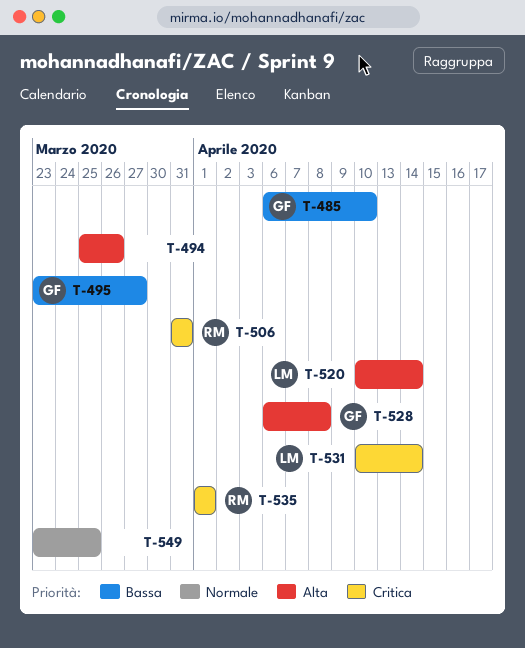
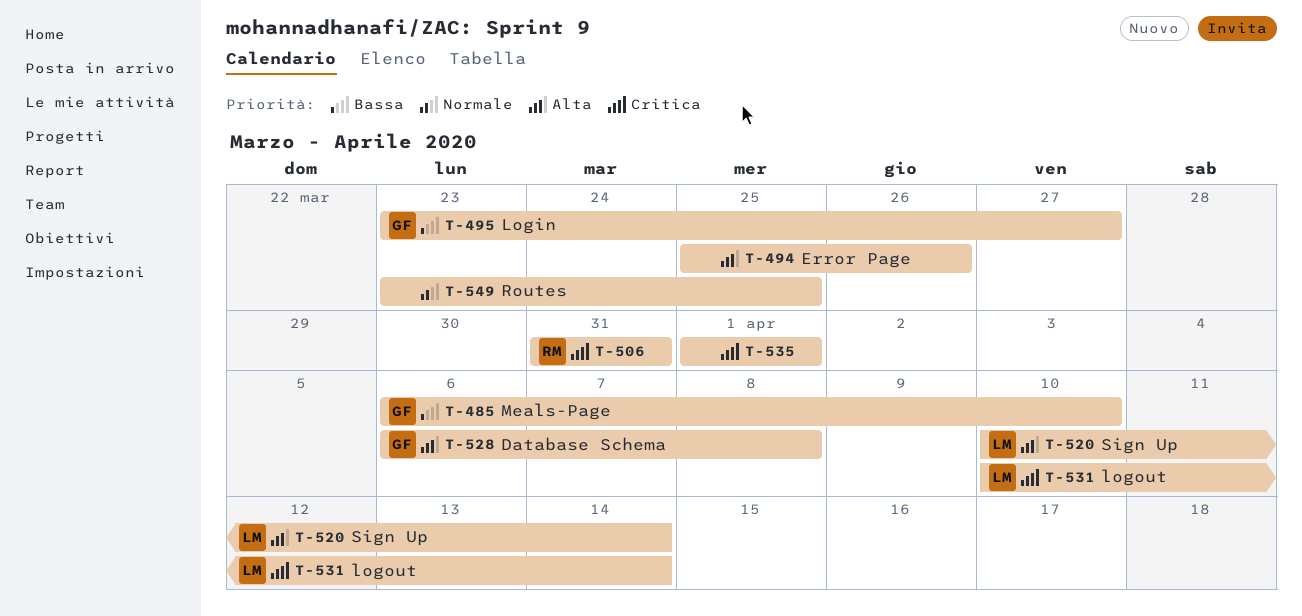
T-535, owner: RM -> none

